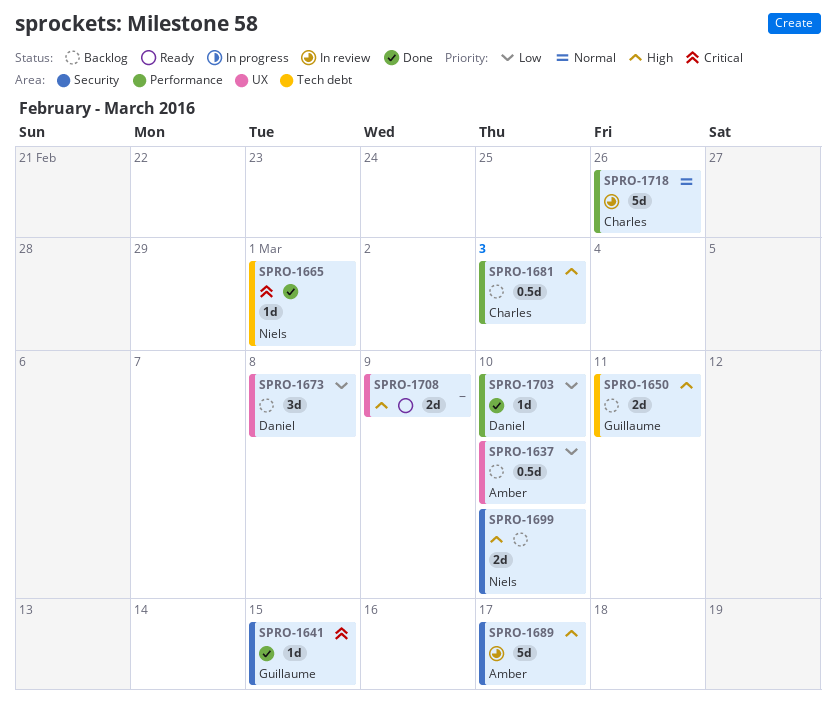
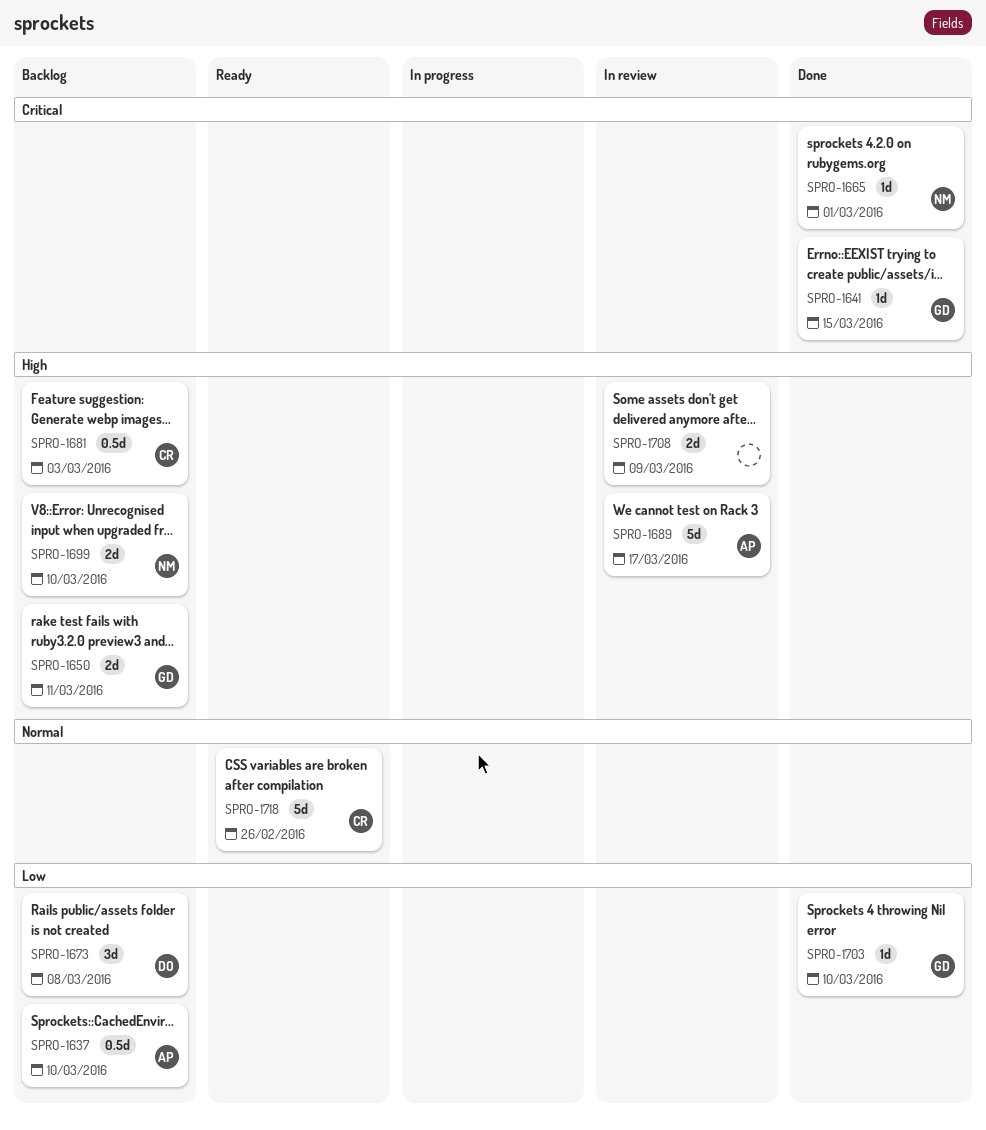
SPRO-1703, owner: Daniel -> Guillaume
SPRO-1708, status: Ready -> In review
SPRO-1718, status: In review -> Ready

